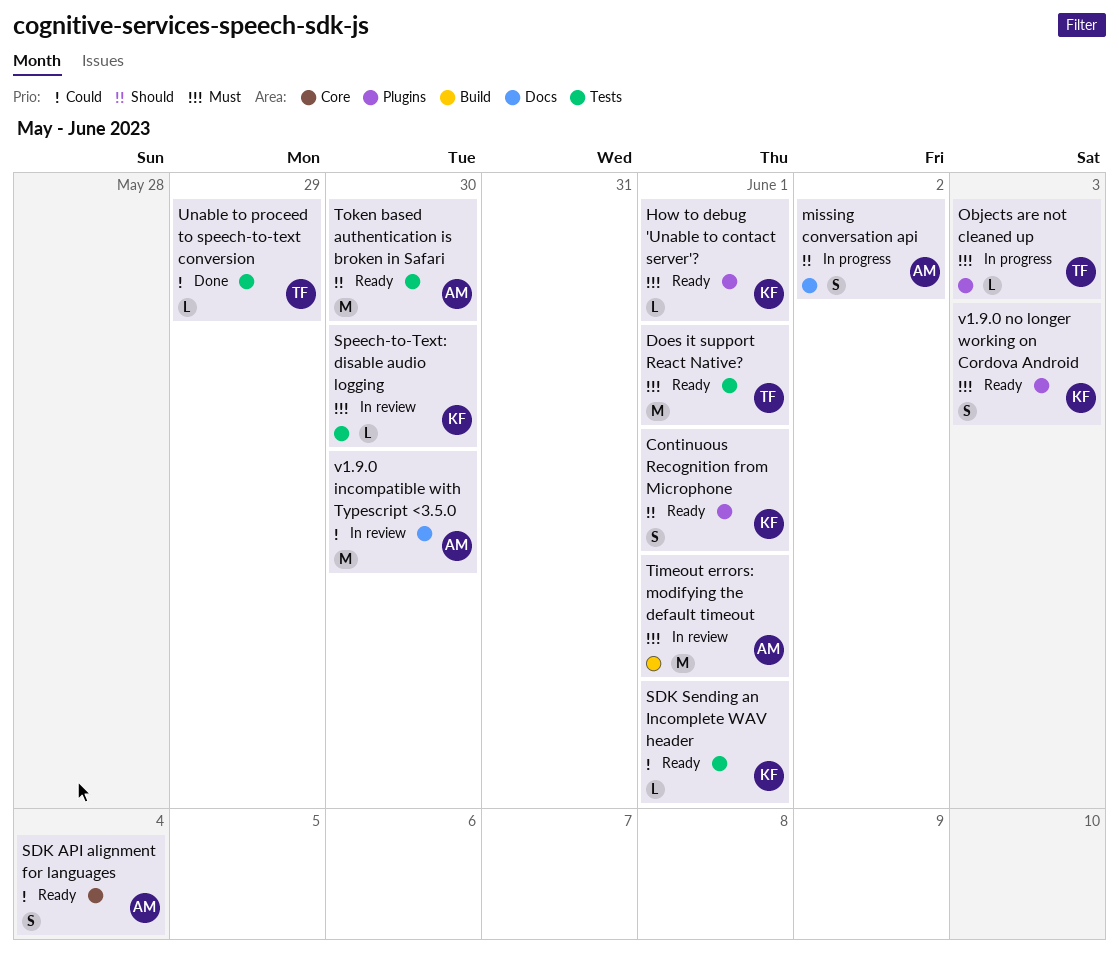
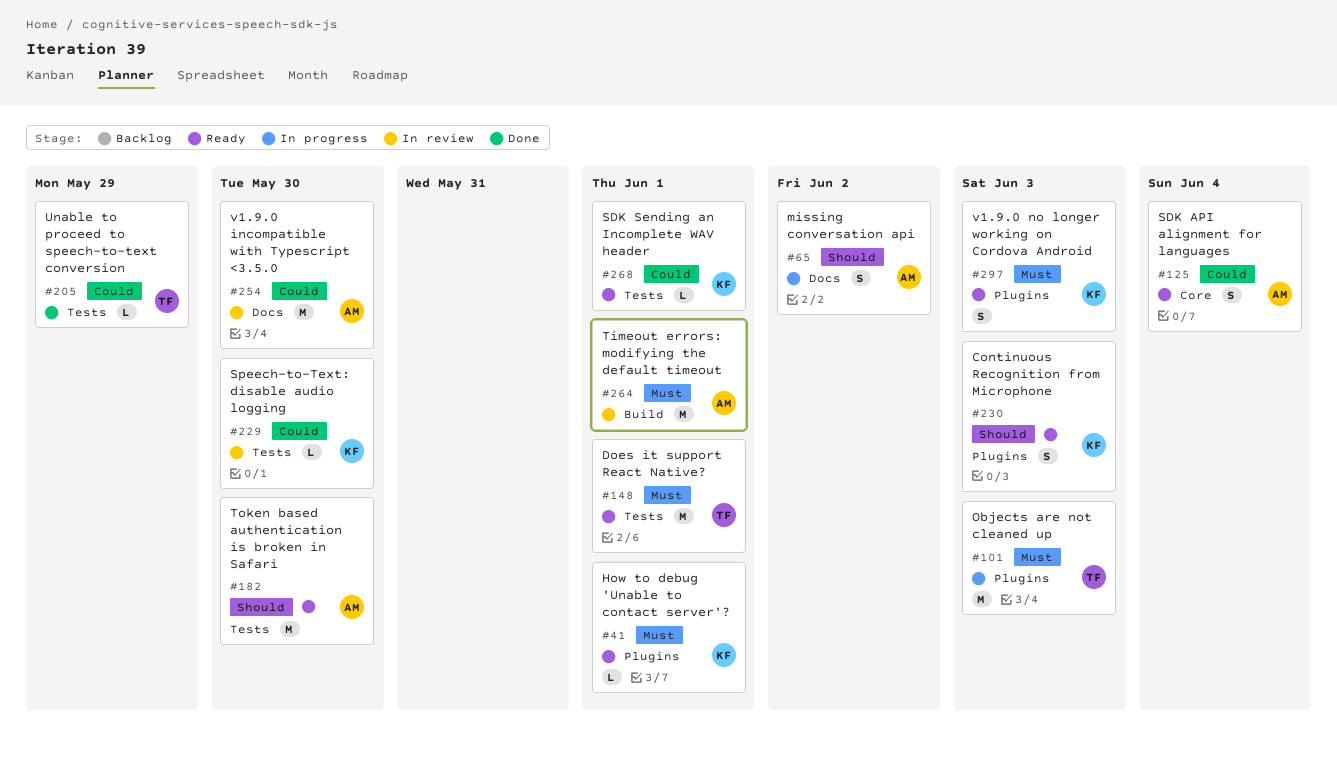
Continuous Recognition from Microphone, due: Jun 1 -> Jun 3
Objects are not cleaned up, estimate: L -> M
Speech-to-Text: disable audio logging, priority: Must -> Could

